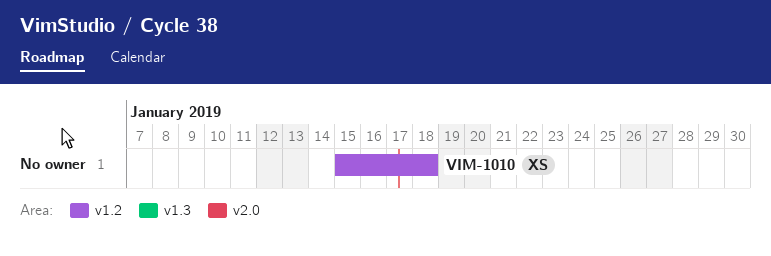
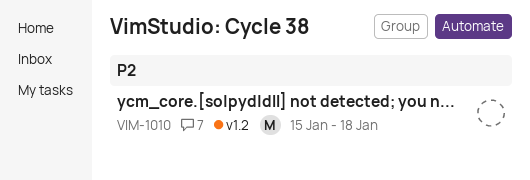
VIM-1010, estimate: XS -> M

